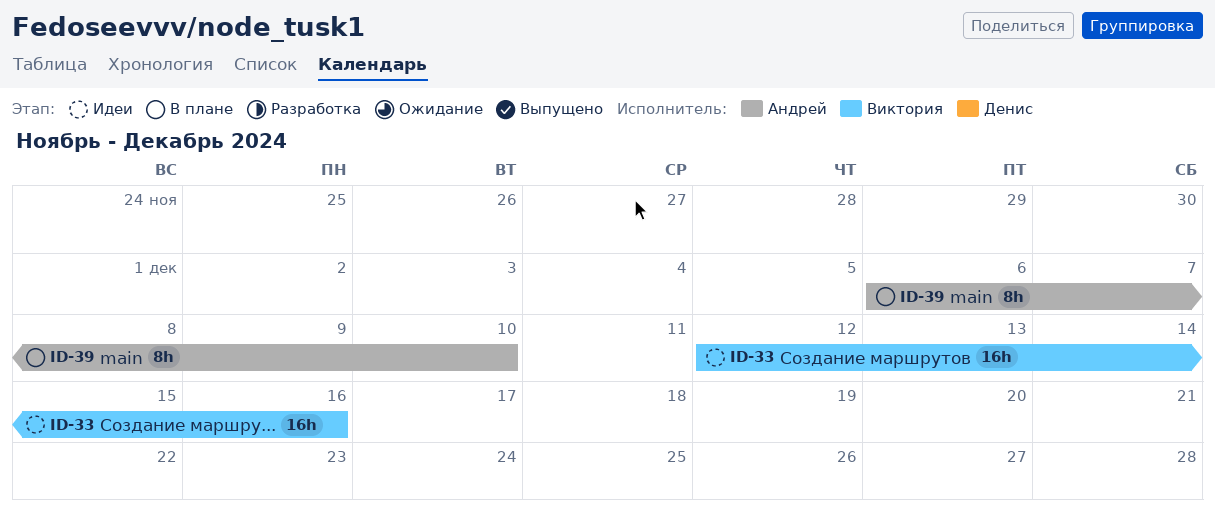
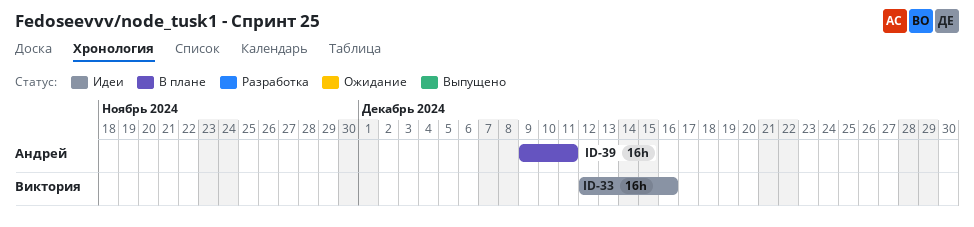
ID-39, estimate: 8h -> 16h
ID-39, start: Dec 6 -> Dec 9
ID-39, due: Dec 10 -> Dec 11

